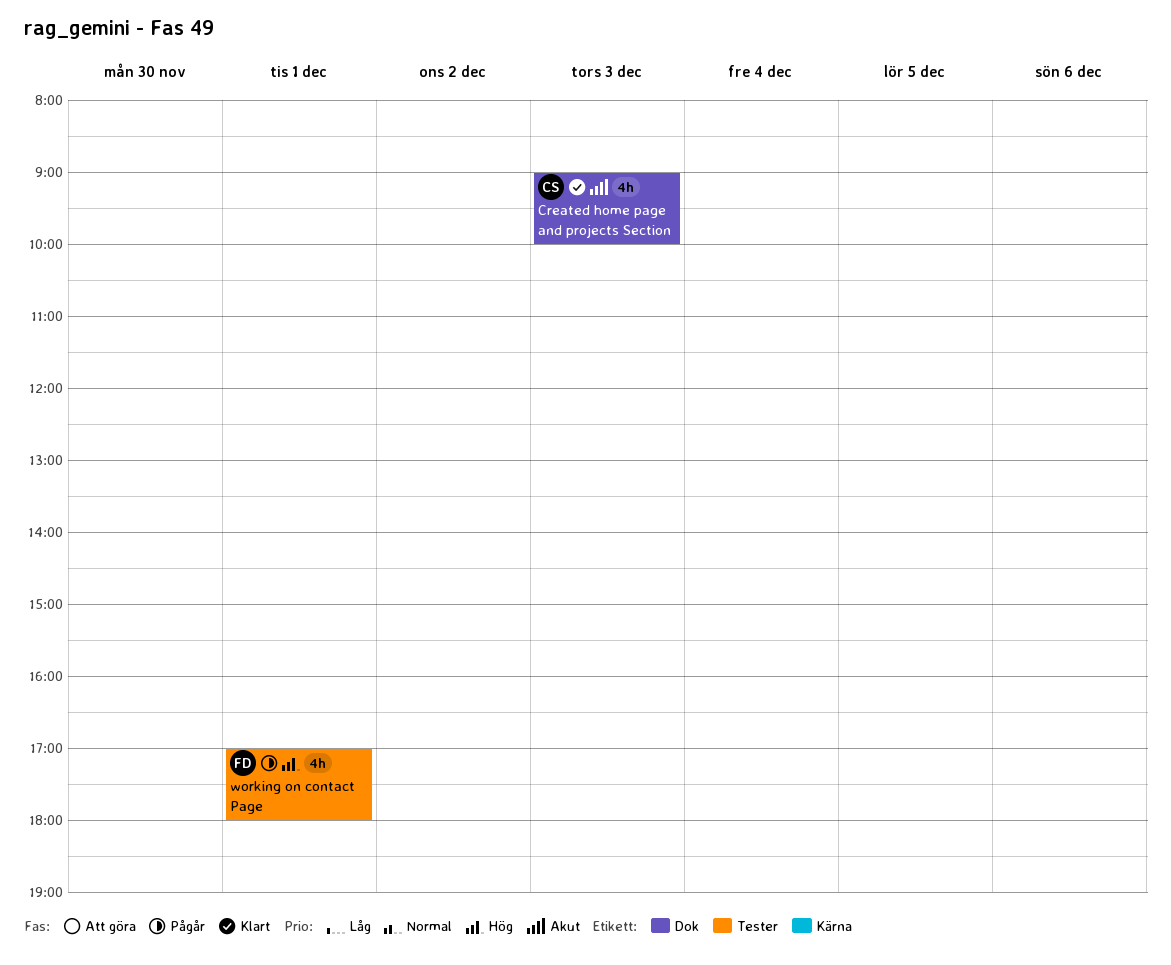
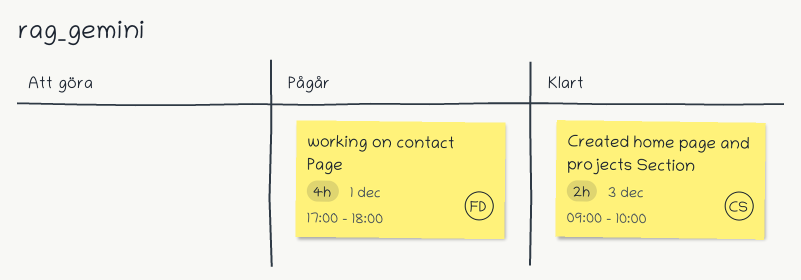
Created home page and projects Section, estimate: 4h -> 2h

